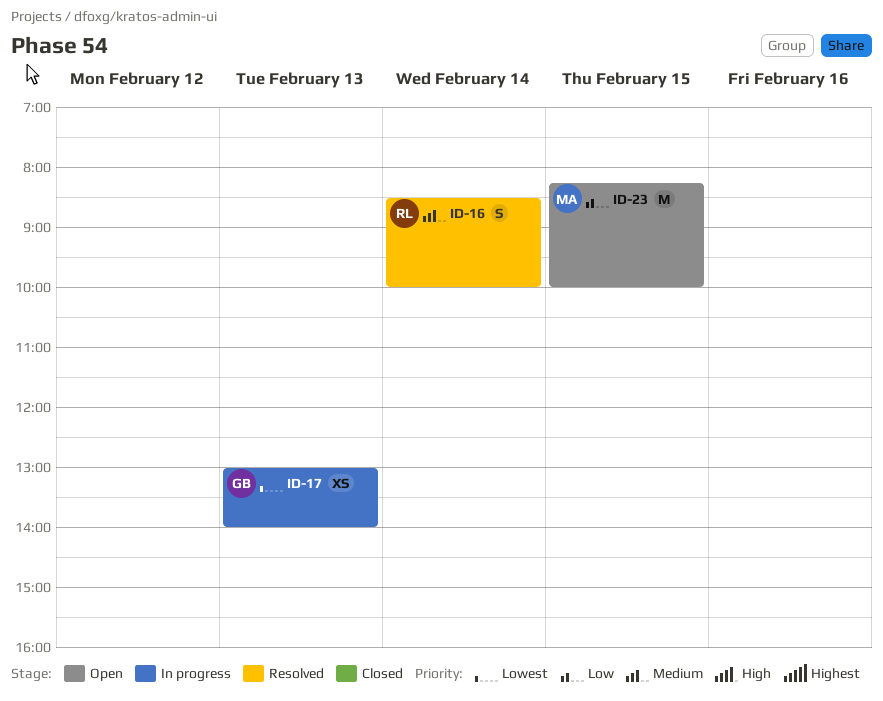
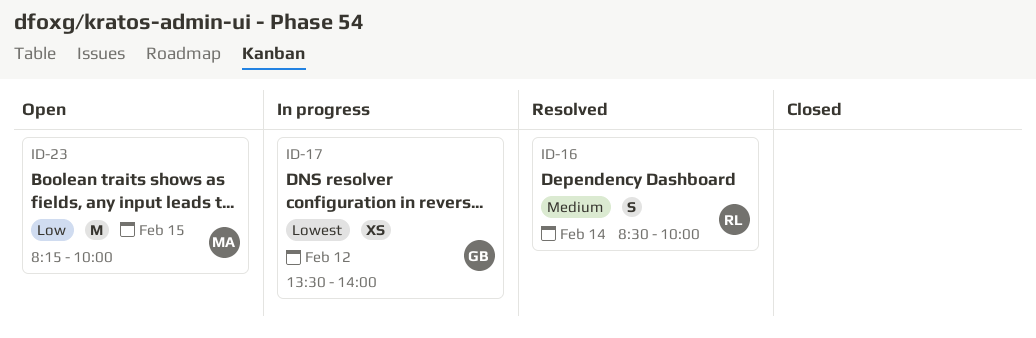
ID-17, day: Feb 13 -> Feb 12
ID-17, begins: 13:00 -> 13:30

